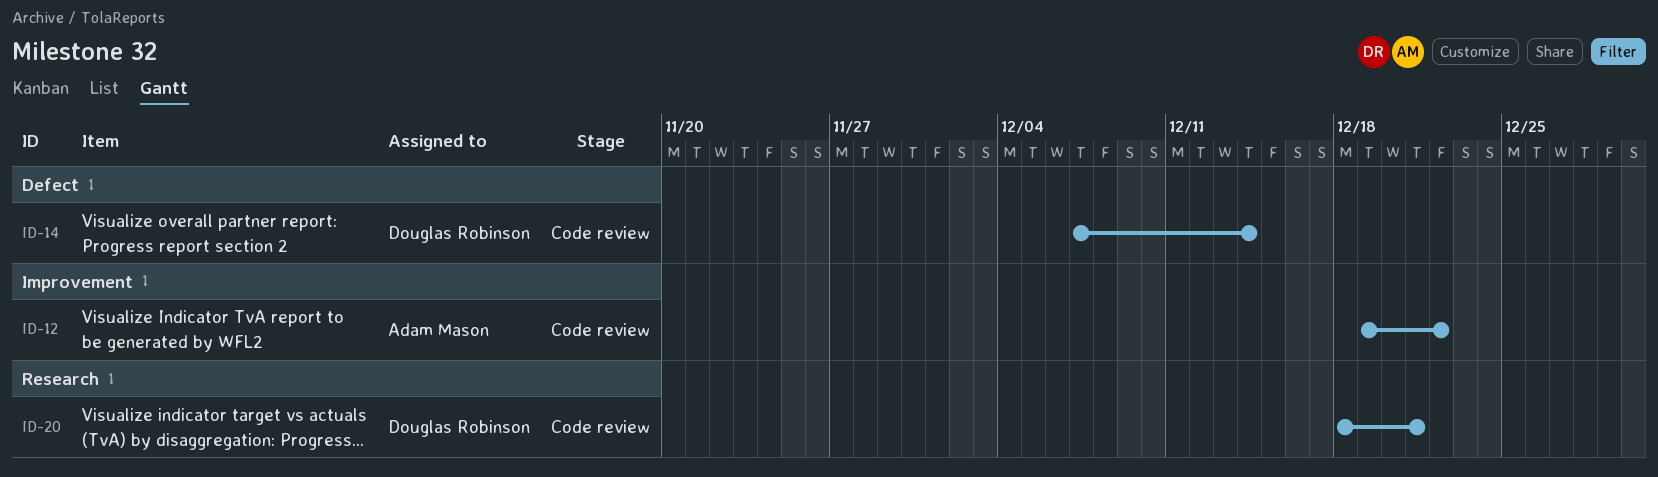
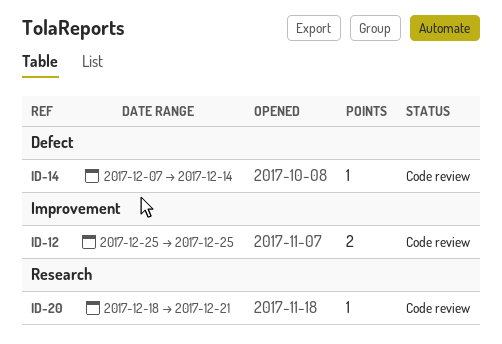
ID-12, start: Dec 19 -> Dec 25
ID-12, due: Dec 22 -> Dec 25

